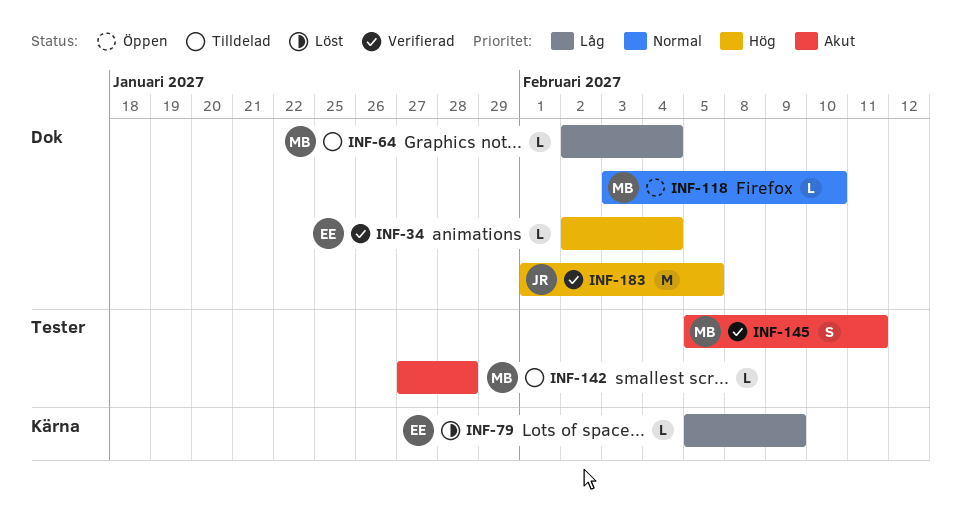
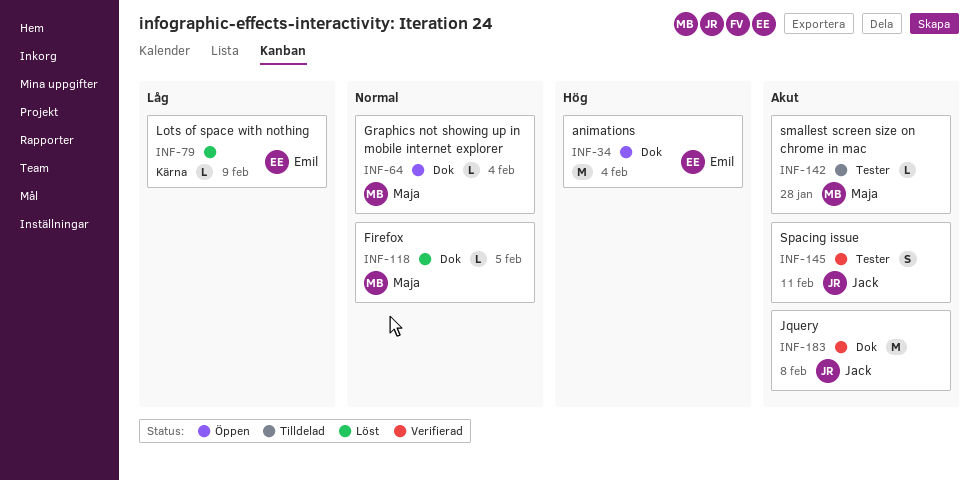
INF-34, status: Verifierad -> Öppen
INF-34, estimate: L -> M
INF-64, status: Tilldelad -> Öppen
INF-64, priority: Låg -> Normal
INF-118, status: Öppen -> Löst
INF-118, due: Feb 10 -> Feb 5
INF-145, owner: Maja -> Jack
INF-183, priority: Hög -> Akut
INF-183, due: Feb 5 -> Feb 8

